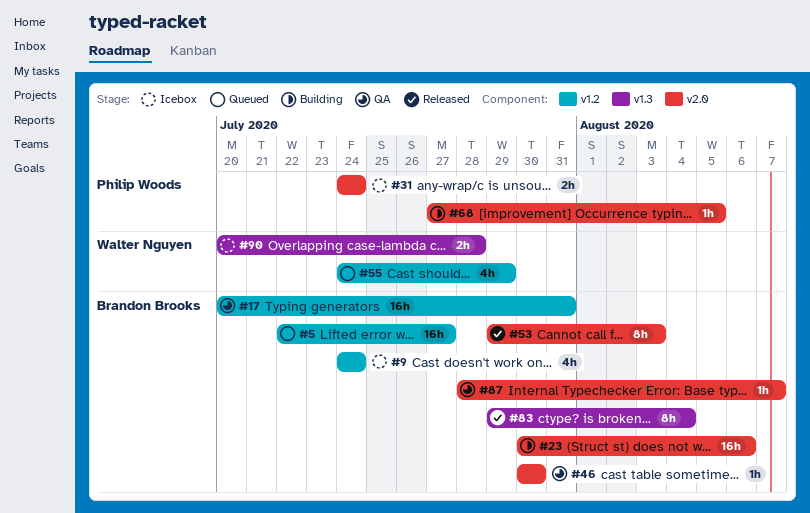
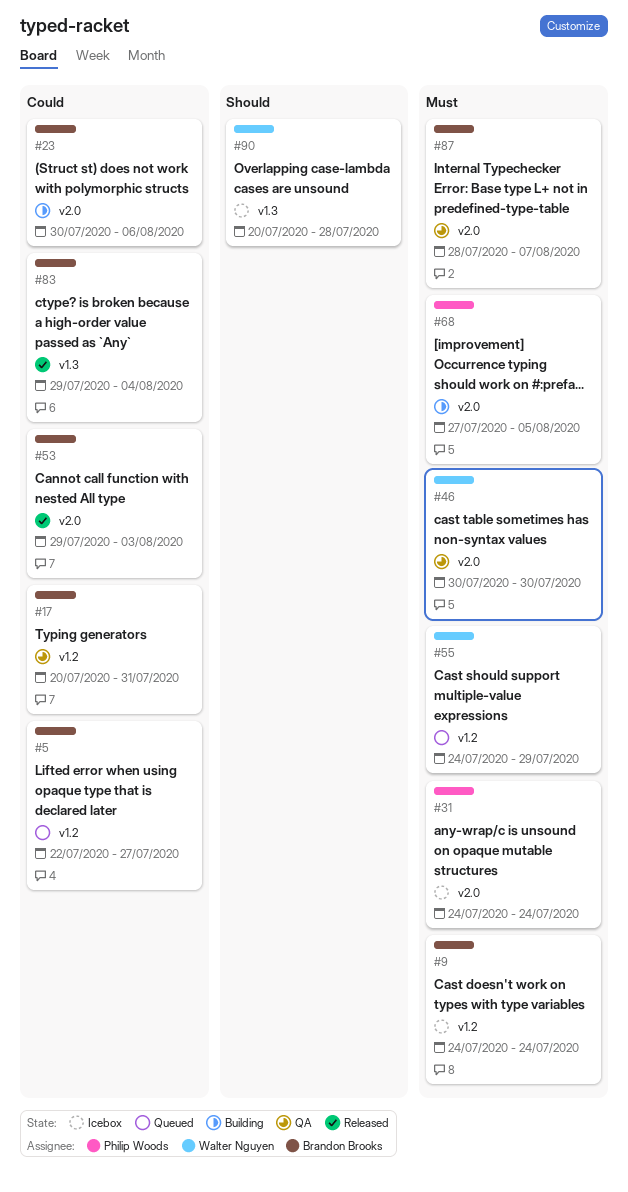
#46, owner: Brandon Brooks -> Walter Nguyen

